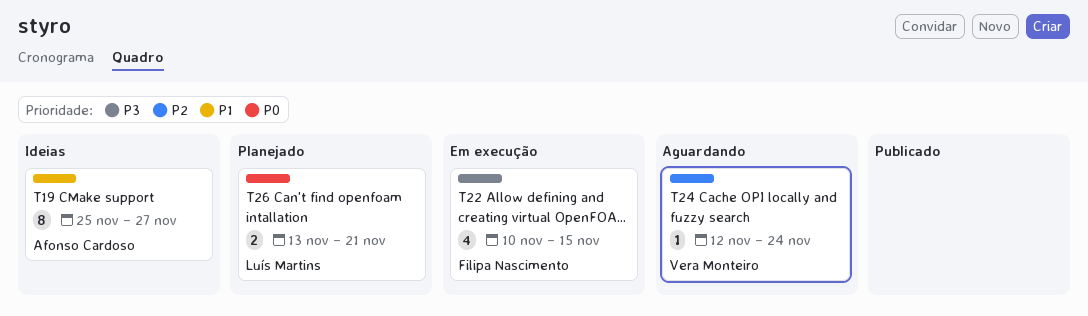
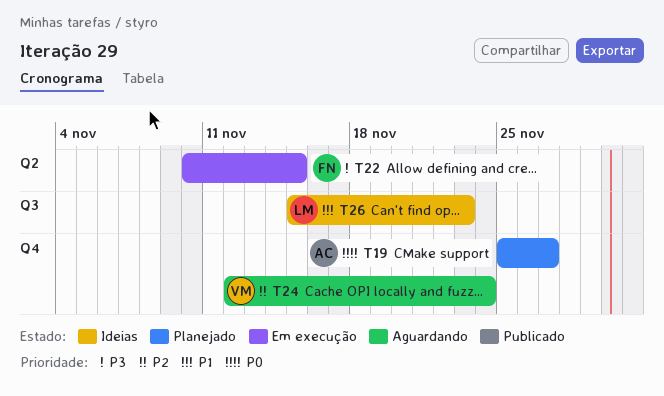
T19, status: Ideias -> Planejado
T19, priority: P1 -> P0
T26, status: Planejado -> Ideias
T26, priority: P0 -> P1
T26, start: Nov 13 -> Nov 15
T26, due: Nov 21 -> Nov 23

